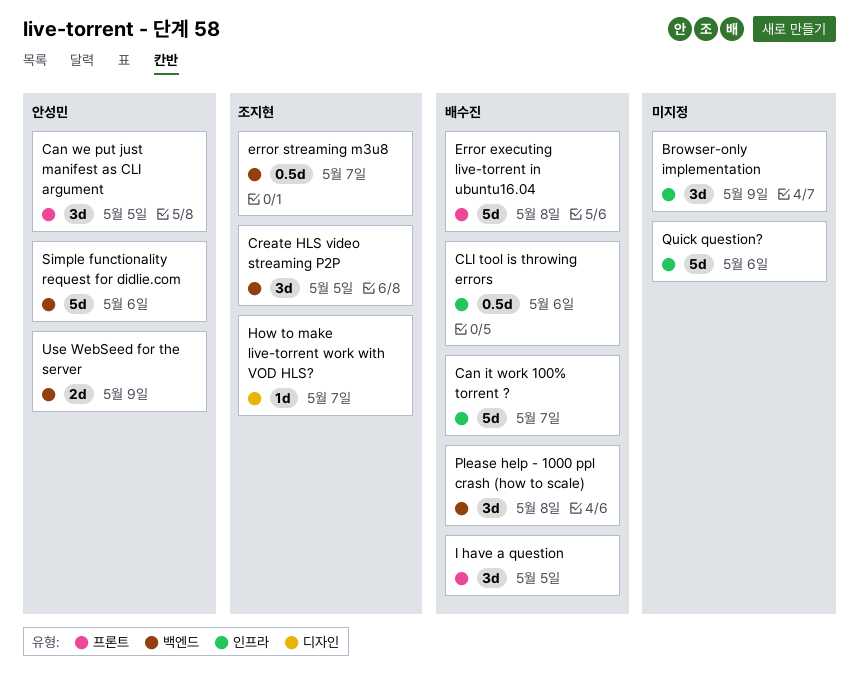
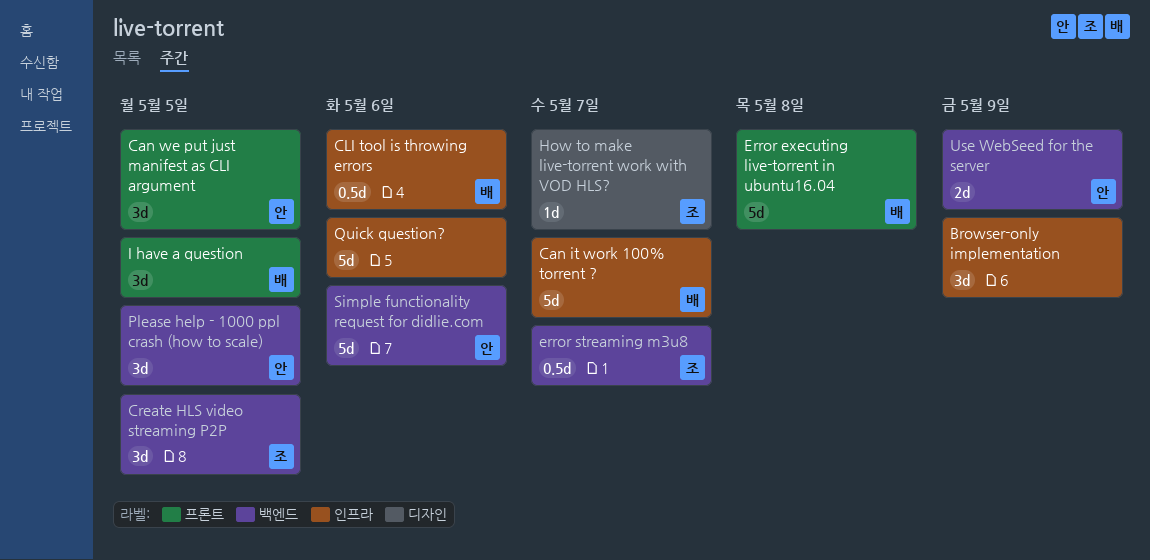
Please help - 1000 ppl crash (how to scale), owner: 배수진 -> 안성민
Please help - 1000 ppl crash (how to scale), due: May 8 -> May 5

